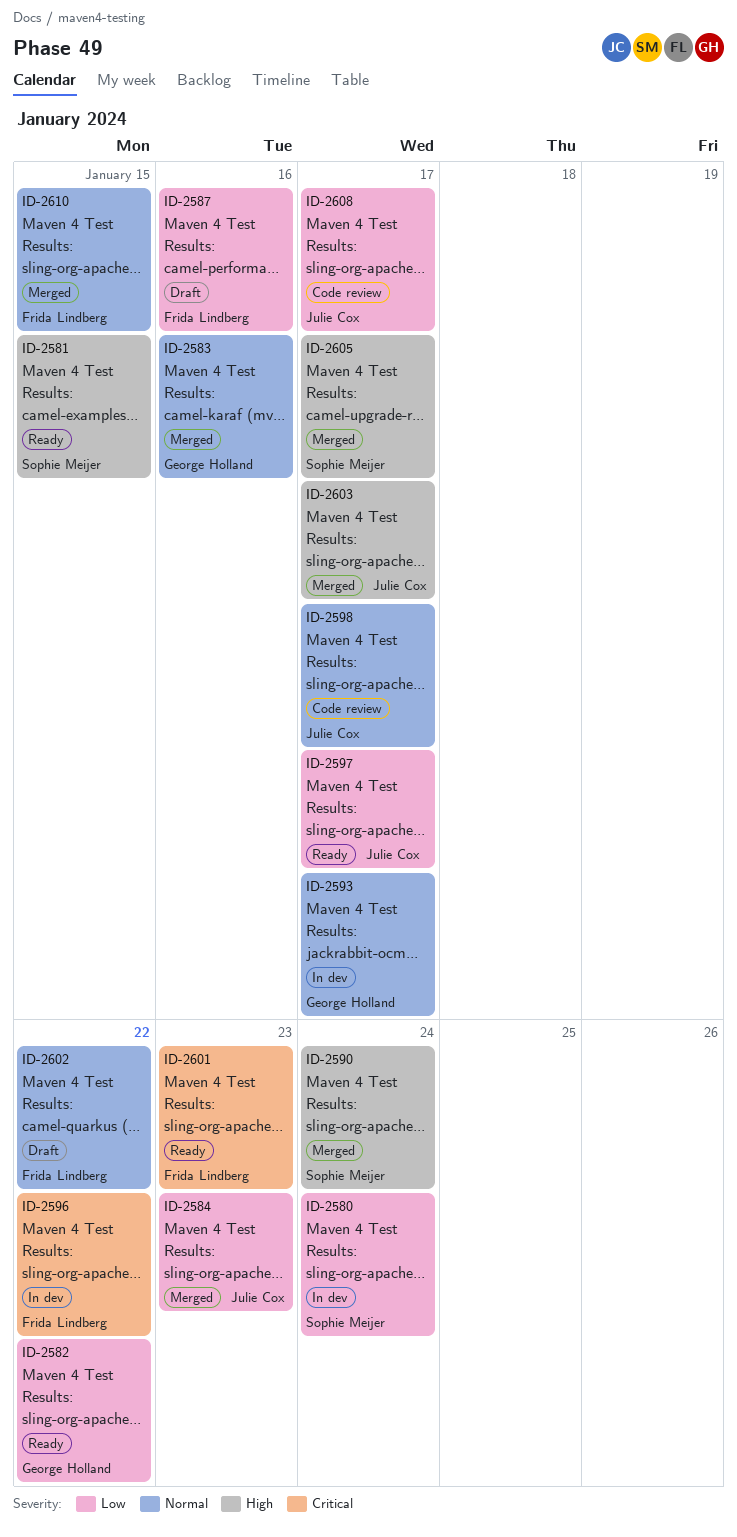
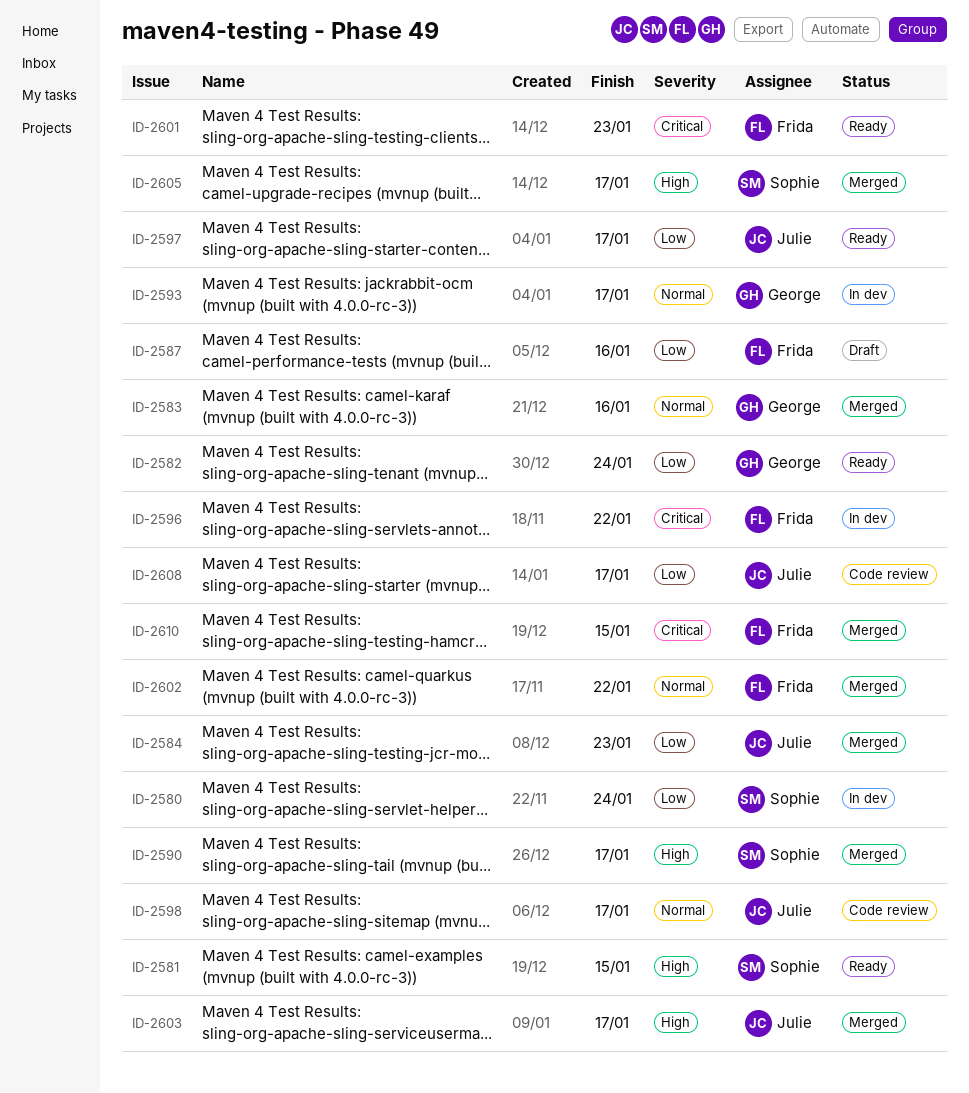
ID-2582, due: Jan 22 -> Jan 24
ID-2590, due: Jan 24 -> Jan 17
ID-2602, status: Draft -> Merged
ID-2610, priority: Normal -> Critical

